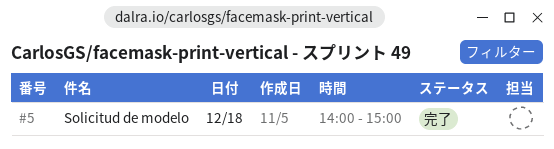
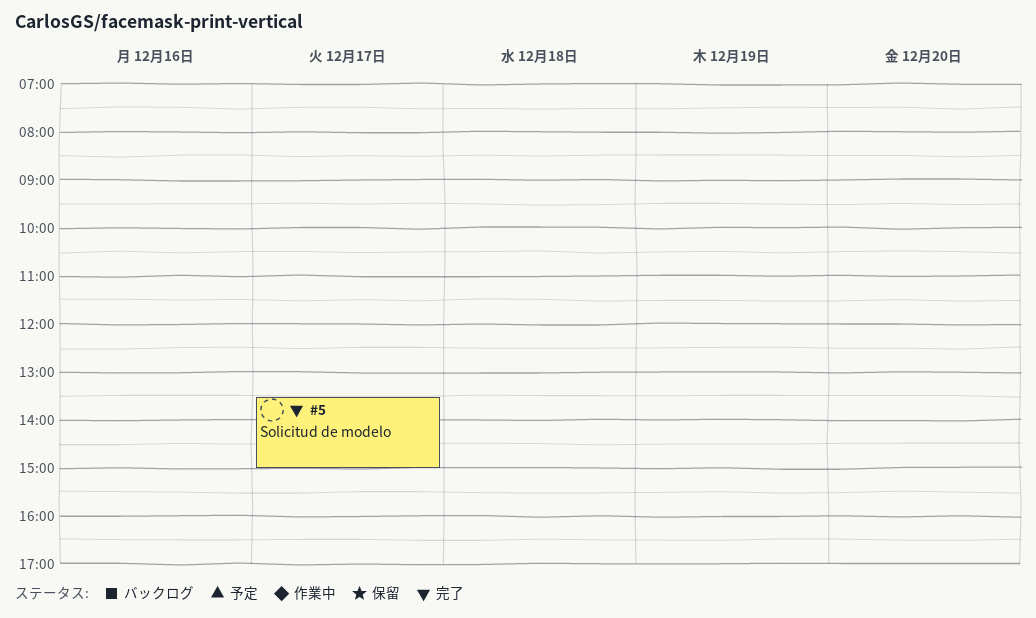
#5, day: Dec 18 -> Dec 17
#5, begins: 14:00 -> 13:30

